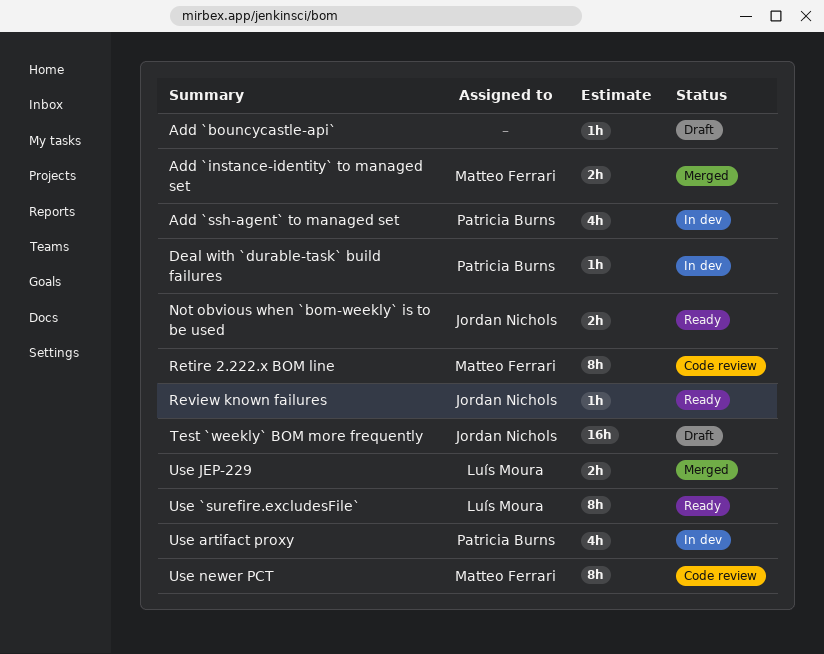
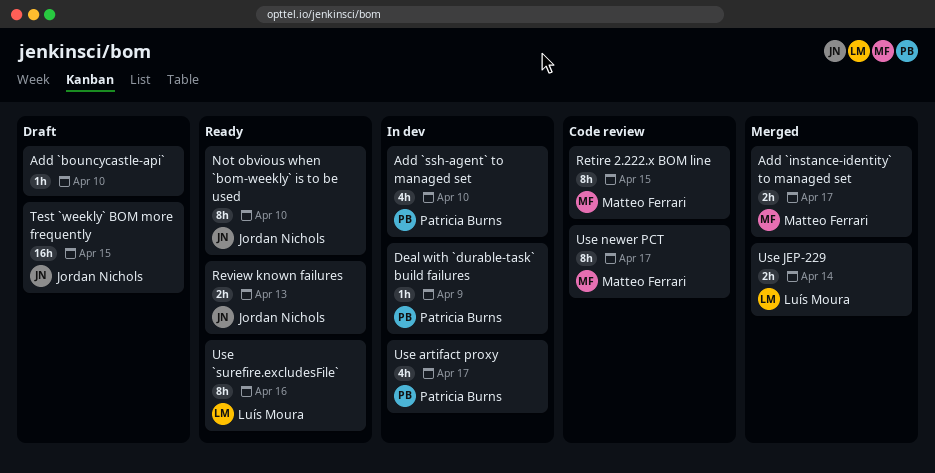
Not obvious when `bom-weekly` is to be used, estimate: 2h -> 8h
Review known failures, estimate: 1h -> 2h

